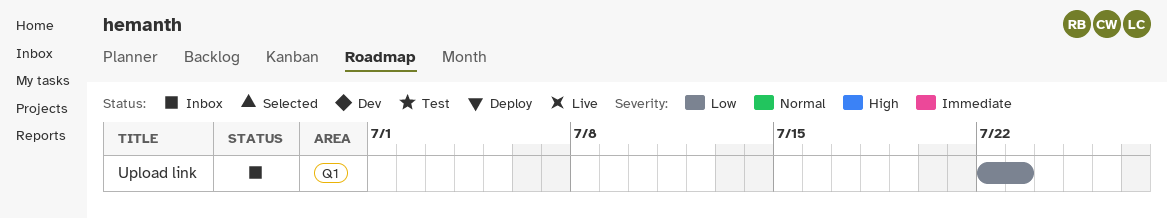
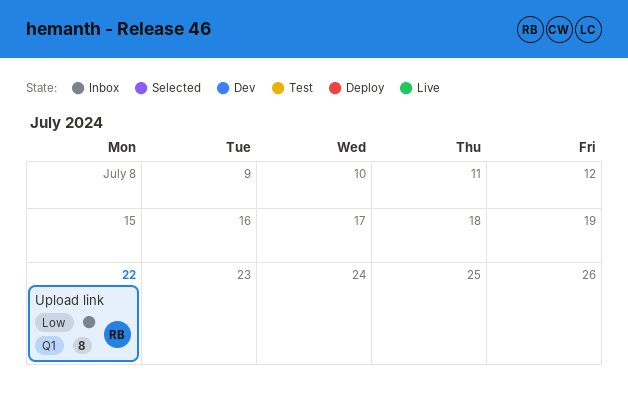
Upload link, due: Jul 23 -> Jul 22

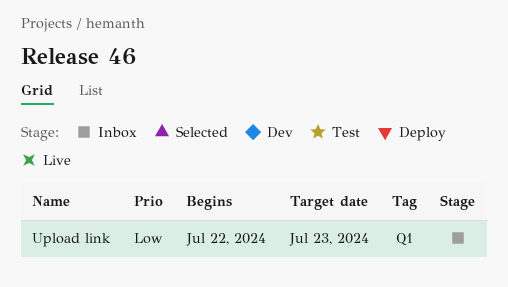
Upload link, due: Jul 22 -> Jul 23

